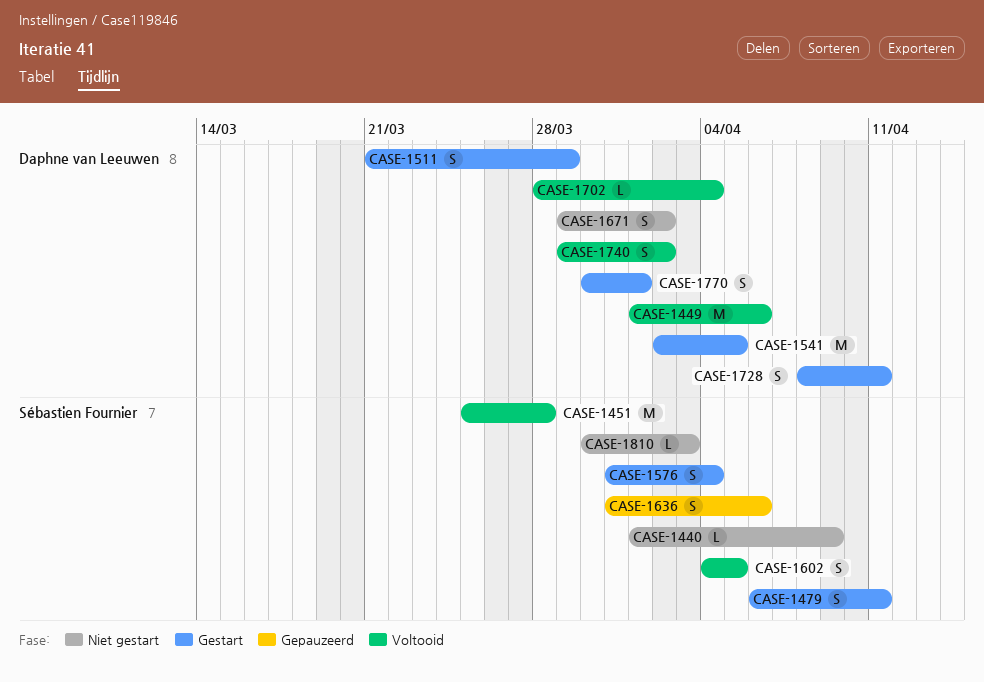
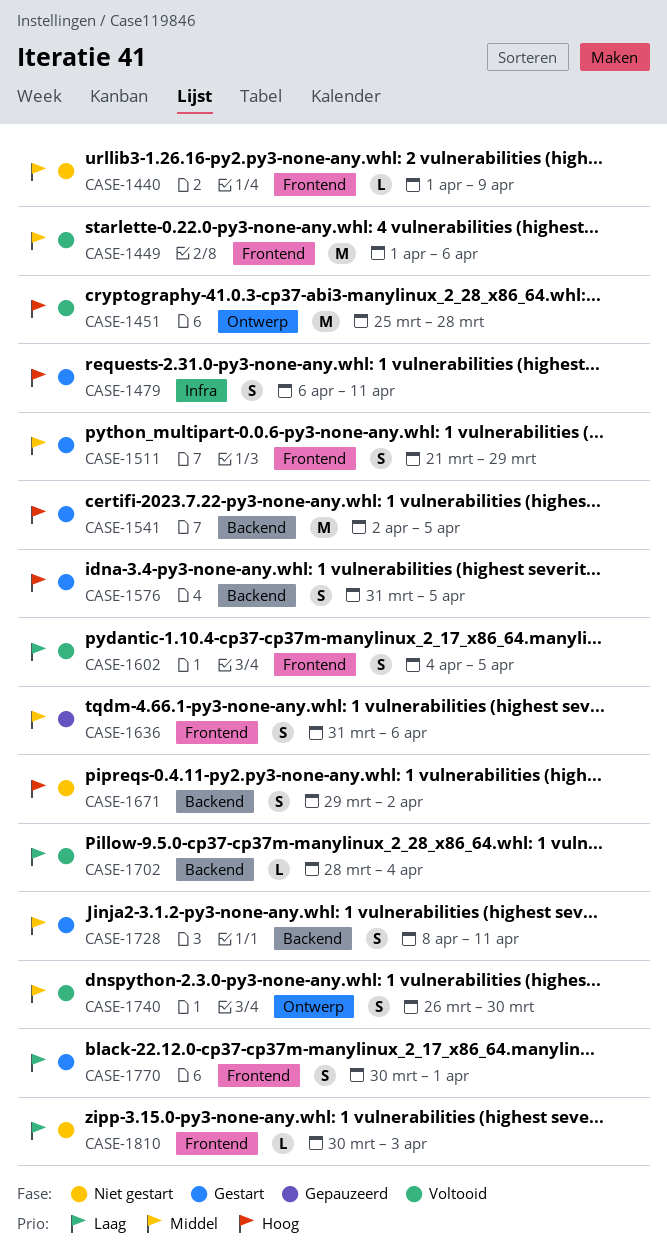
CASE-1576, due: Apr 4 -> Apr 5
CASE-1740, start: Mar 29 -> Mar 26
CASE-1740, due: Apr 2 -> Mar 30

